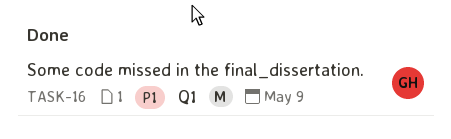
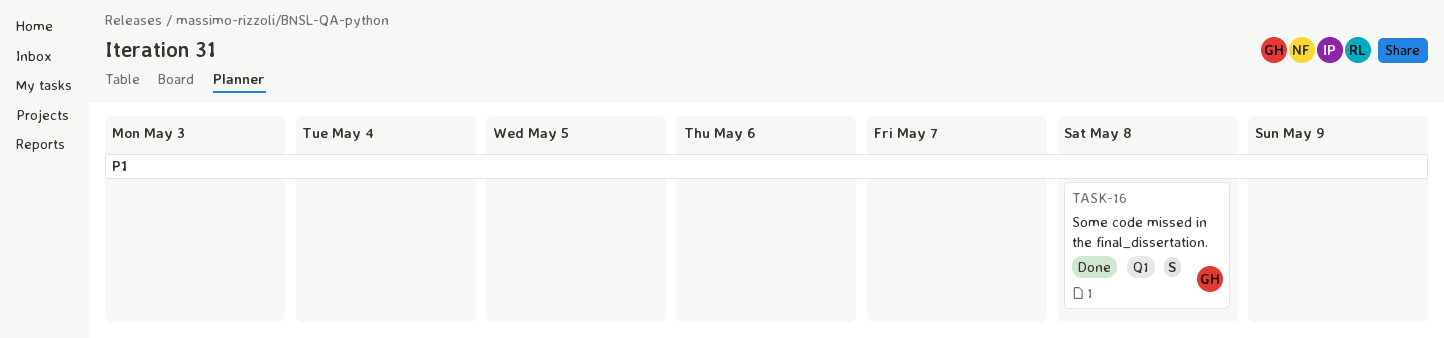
TASK-16, estimate: M -> S
TASK-16, due: May 9 -> May 8

